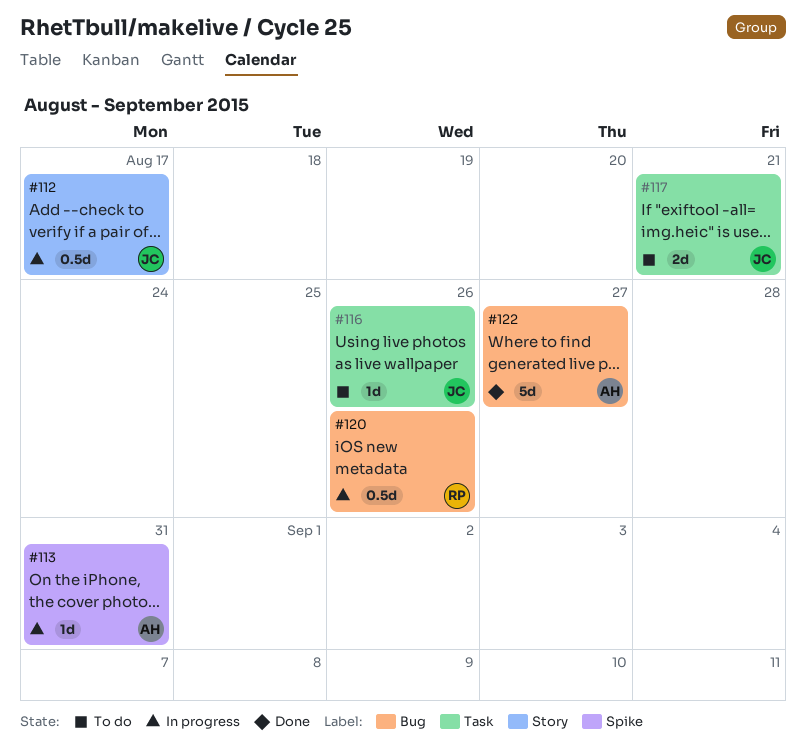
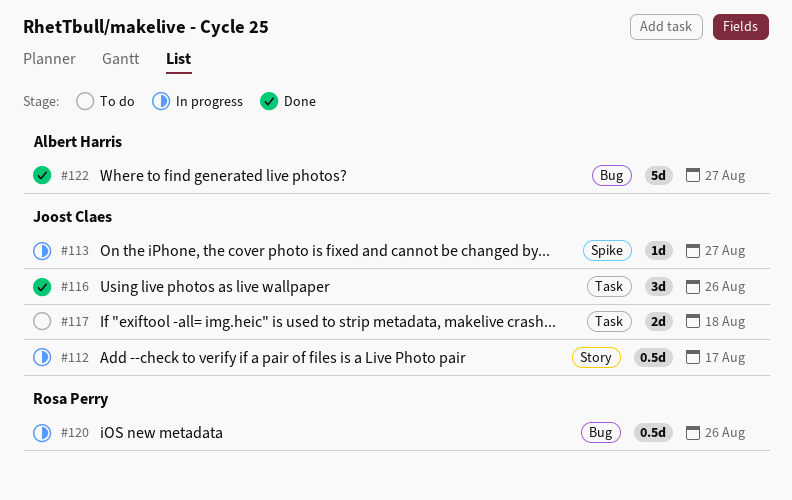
#113, owner: Albert Harris -> Joost Claes
#113, due: Aug 31 -> Aug 27
#116, status: To do -> Done
#116, estimate: 1d -> 3d
#117, due: Aug 21 -> Aug 18

